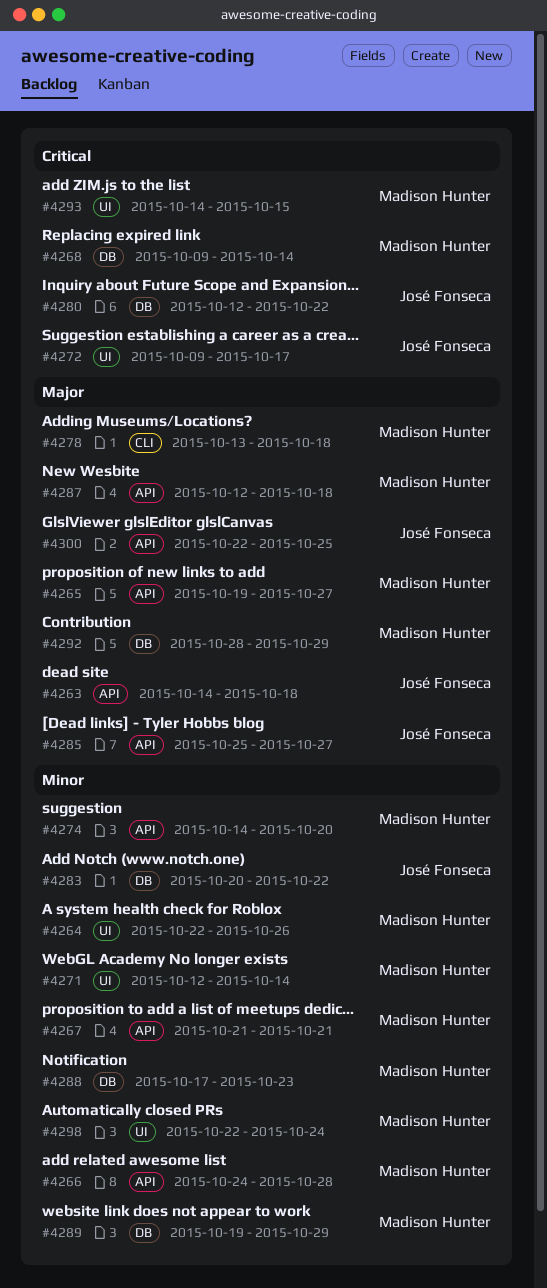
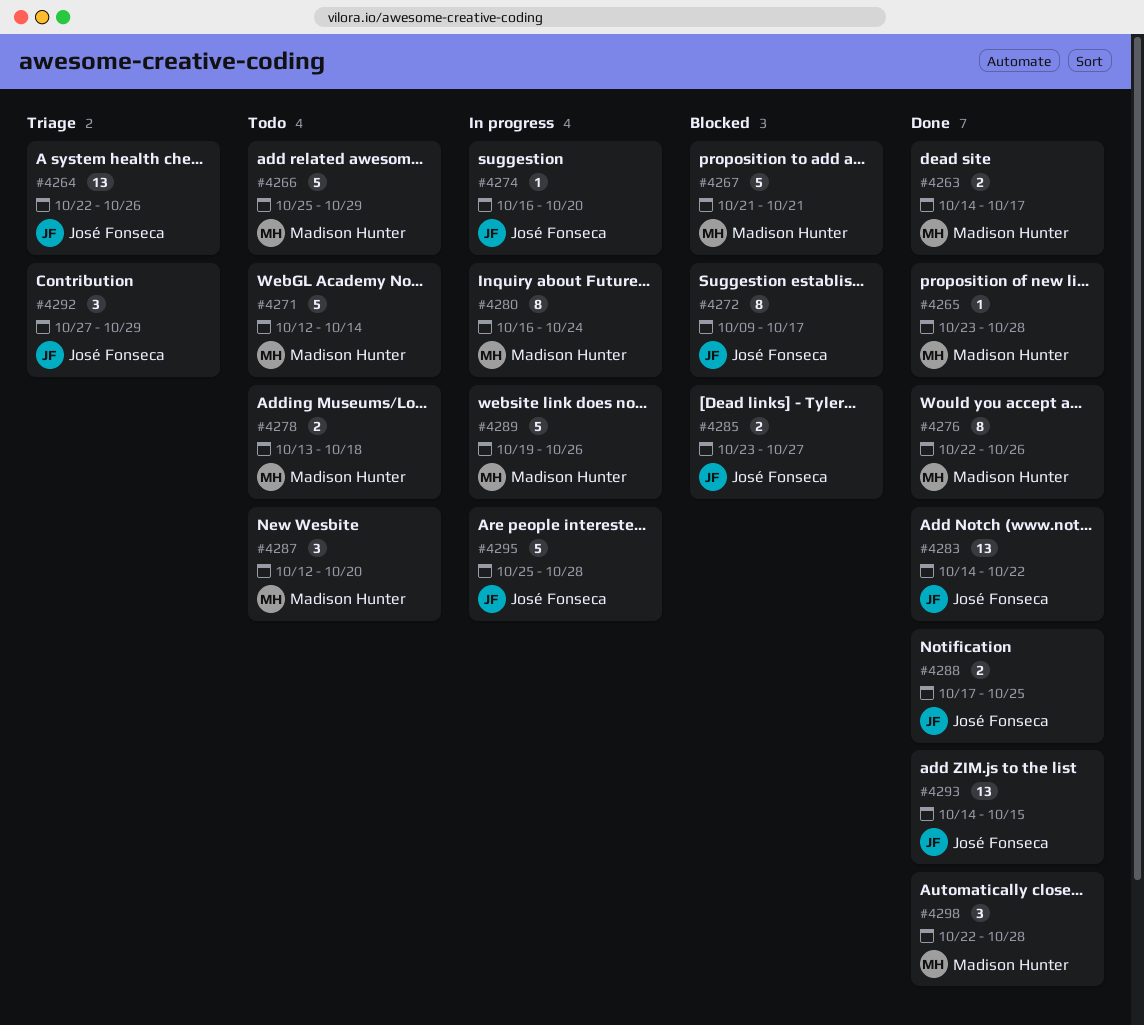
#4263, owner: José Fonseca -> Madison Hunter
#4263, due: Oct 18 -> Oct 17
#4264, owner: Madison Hunter -> José Fonseca
#4265, start: Oct 19 -> Oct 23
#4265, due: Oct 27 -> Oct 28
#4266, start: Oct 24 -> Oct 25
#4266, due: Oct 28 -> Oct 29
#4268: present -> none
#4274, owner: Madison Hunter -> José Fonseca
#4274, start: Oct 14 -> Oct 16
#4276: none -> present
#4280, owner: José Fonseca -> Madison Hunter
#4280, start: Oct 12 -> Oct 16
#4280, due: Oct 22 -> Oct 24
#4283, start: Oct 20 -> Oct 14
#4285, start: Oct 25 -> Oct 23
#4287, due: Oct 18 -> Oct 20
#4288, owner: Madison Hunter -> José Fonseca
#4288, due: Oct 23 -> Oct 25
#4289, due: Oct 29 -> Oct 26
#4292, owner: Madison Hunter -> José Fonseca
#4292, start: Oct 28 -> Oct 27
#4293, owner: Madison Hunter -> José Fonseca
#4295: none -> present
#4298, due: Oct 24 -> Oct 28
#4300: present -> none

